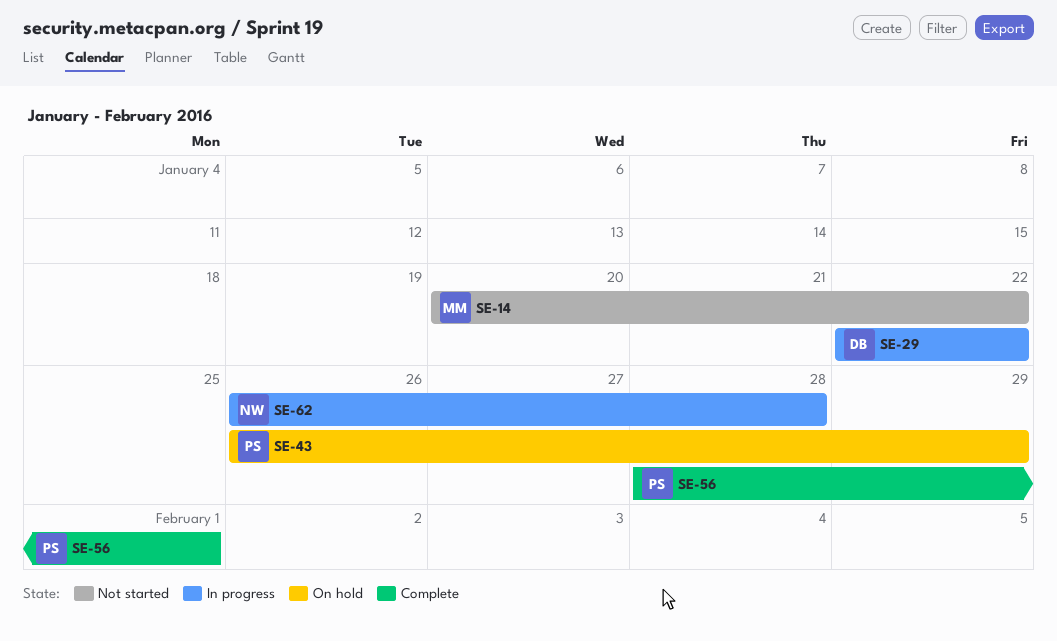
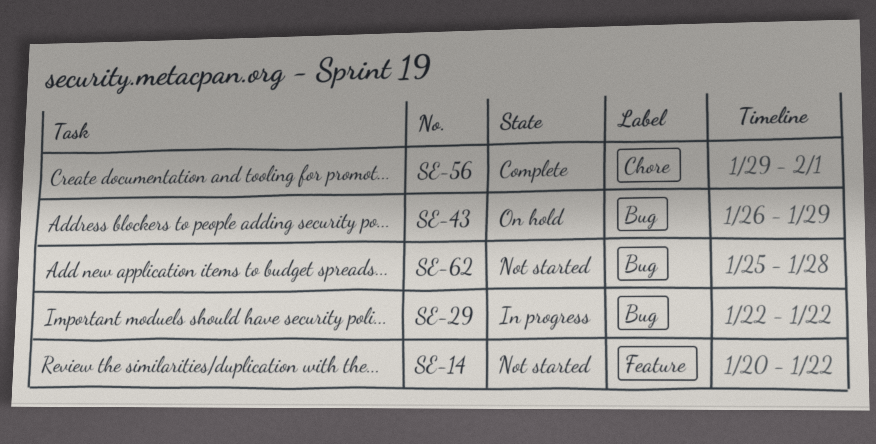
SE-56, start: Jan 28 -> Jan 29
SE-62, status: In progress -> Not started
SE-62, start: Jan 26 -> Jan 25

